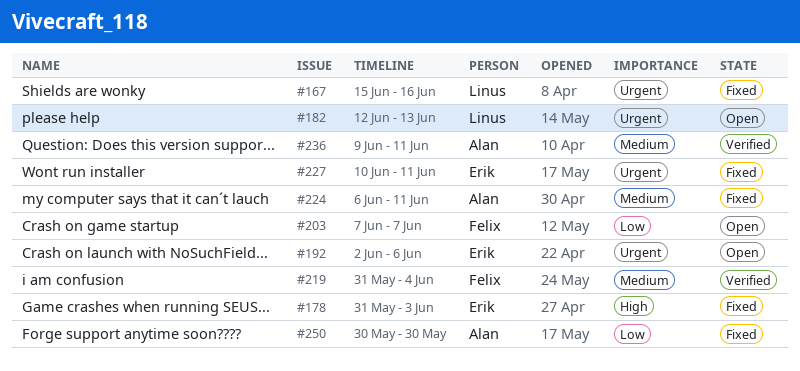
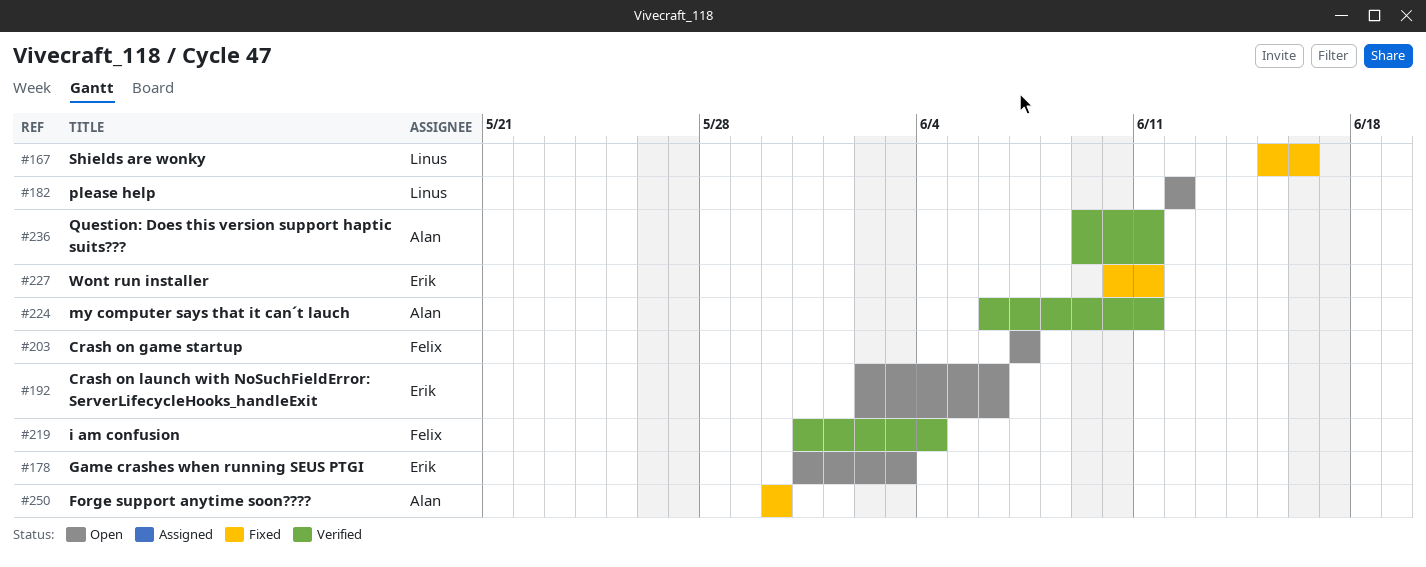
#178, status: Fixed -> Open
#182, due: Jun 13 -> Jun 12
#224, status: Fixed -> Verified

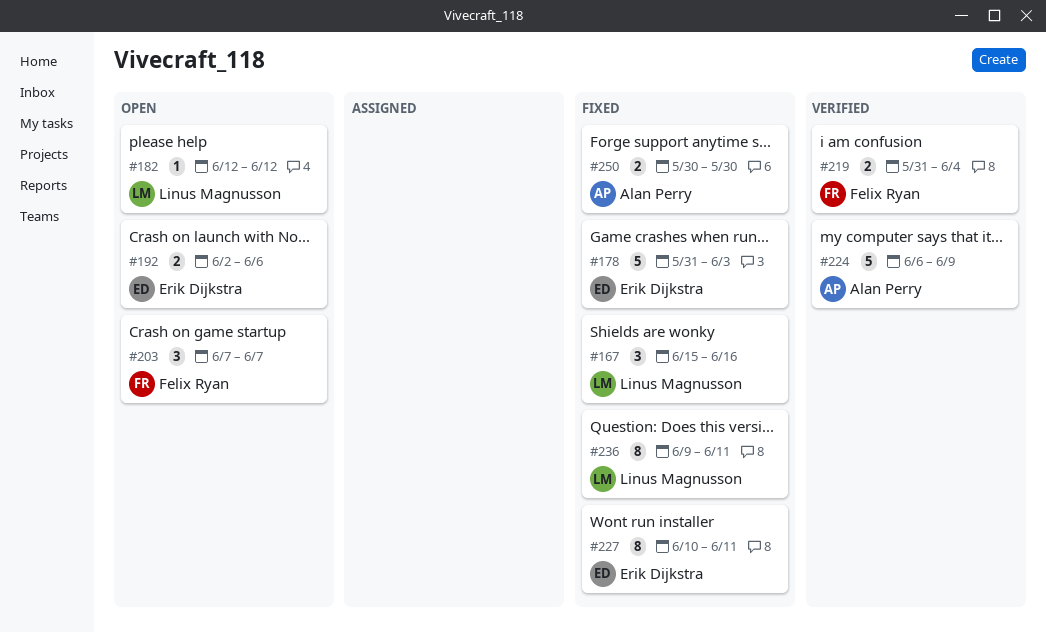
#178, status: Open -> Fixed
#224, due: Jun 11 -> Jun 9
#236, status: Verified -> Fixed
#236, owner: Alan Perry -> Linus Magnusson

